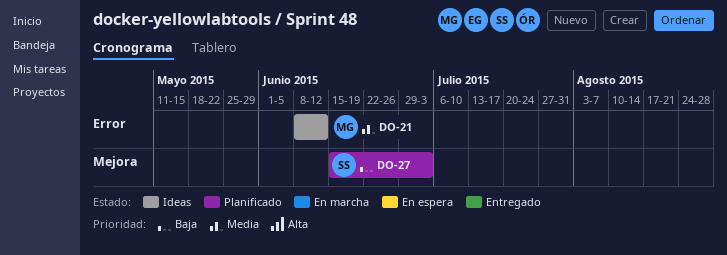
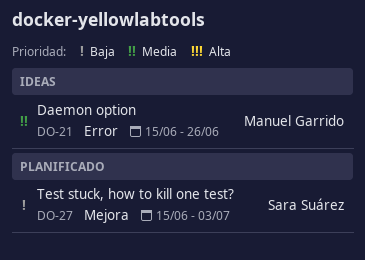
DO-21, start: Jun 8 -> Jun 15
DO-21, due: Jun 12 -> Jun 26

